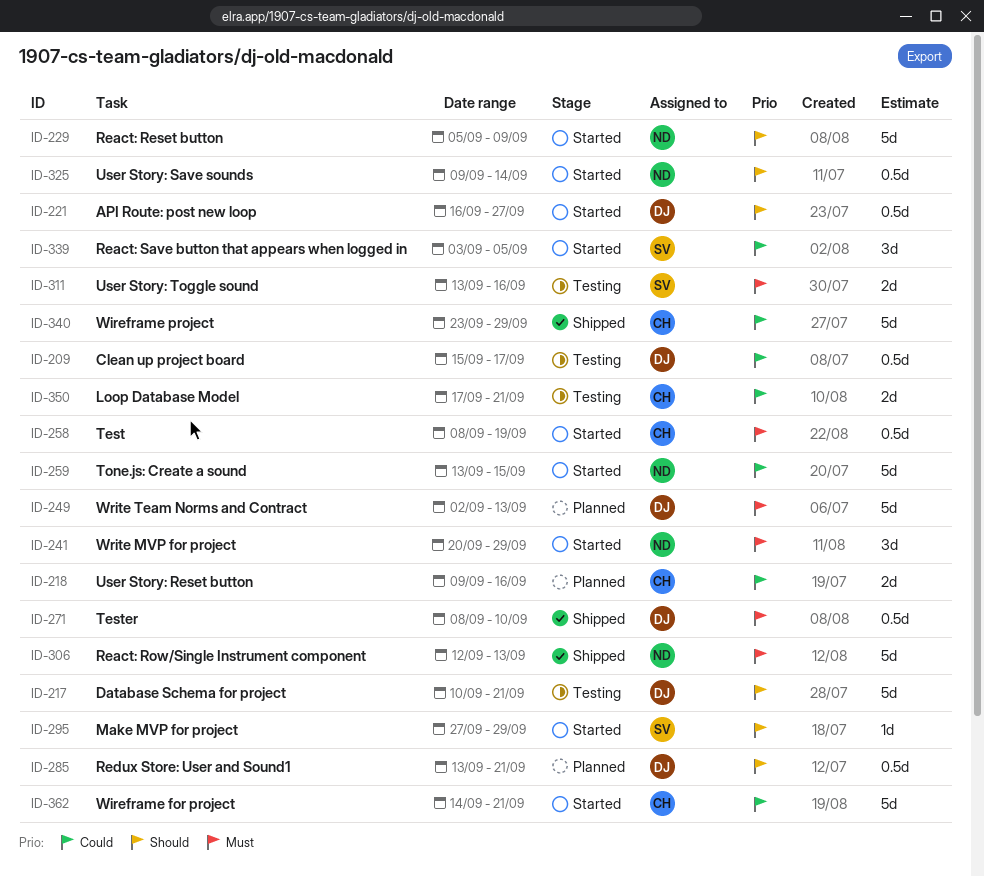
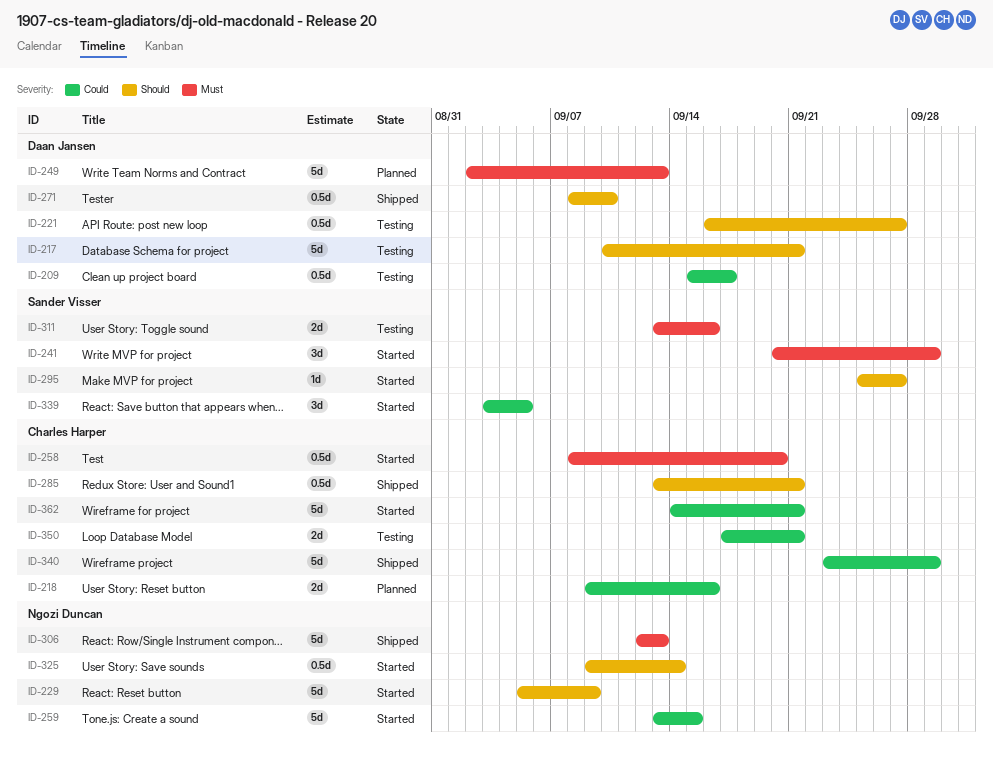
ID-221, status: Started -> Testing
ID-241, owner: Ngozi Duncan -> Sander Visser
ID-258, due: Sep 19 -> Sep 20
ID-271, priority: Must -> Should
ID-285, status: Planned -> Shipped
ID-285, owner: Daan Jansen -> Charles Harper
ID-295, start: Sep 27 -> Sep 25
ID-295, due: Sep 29 -> Sep 27

